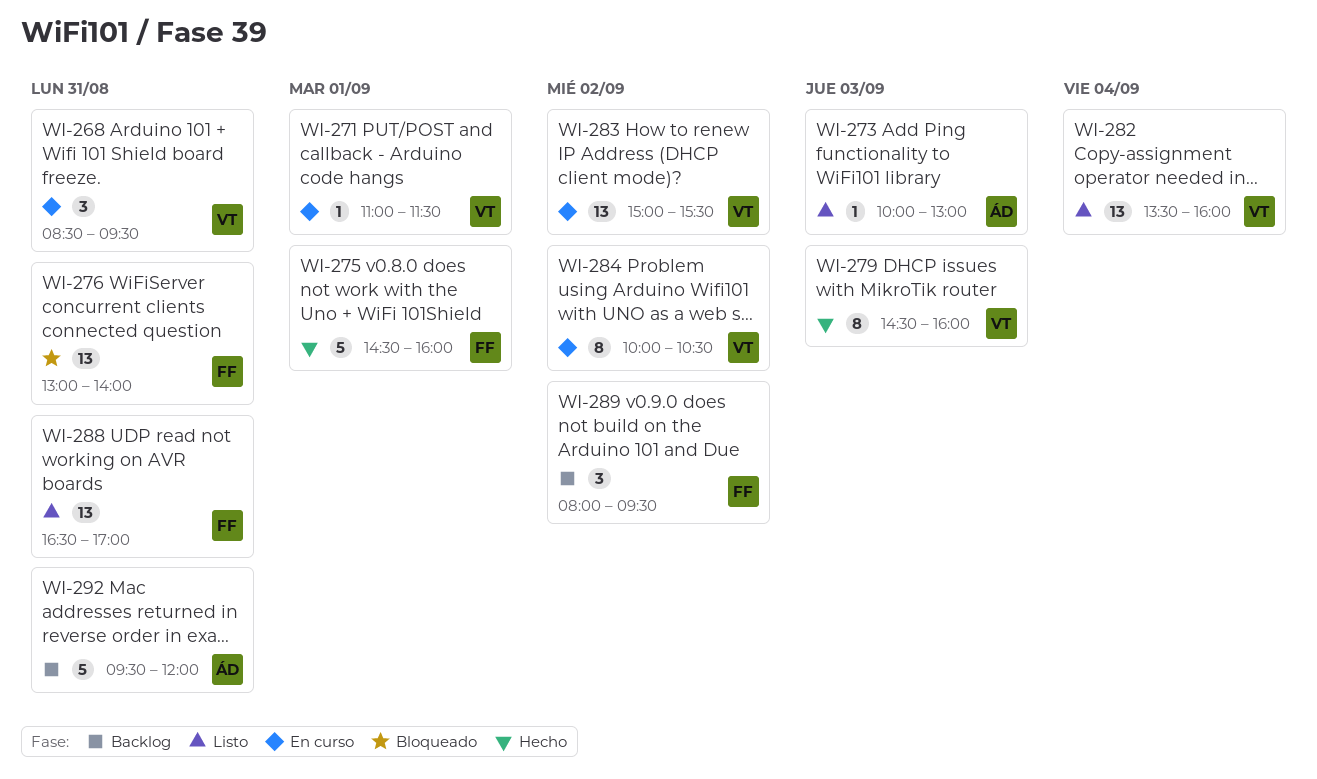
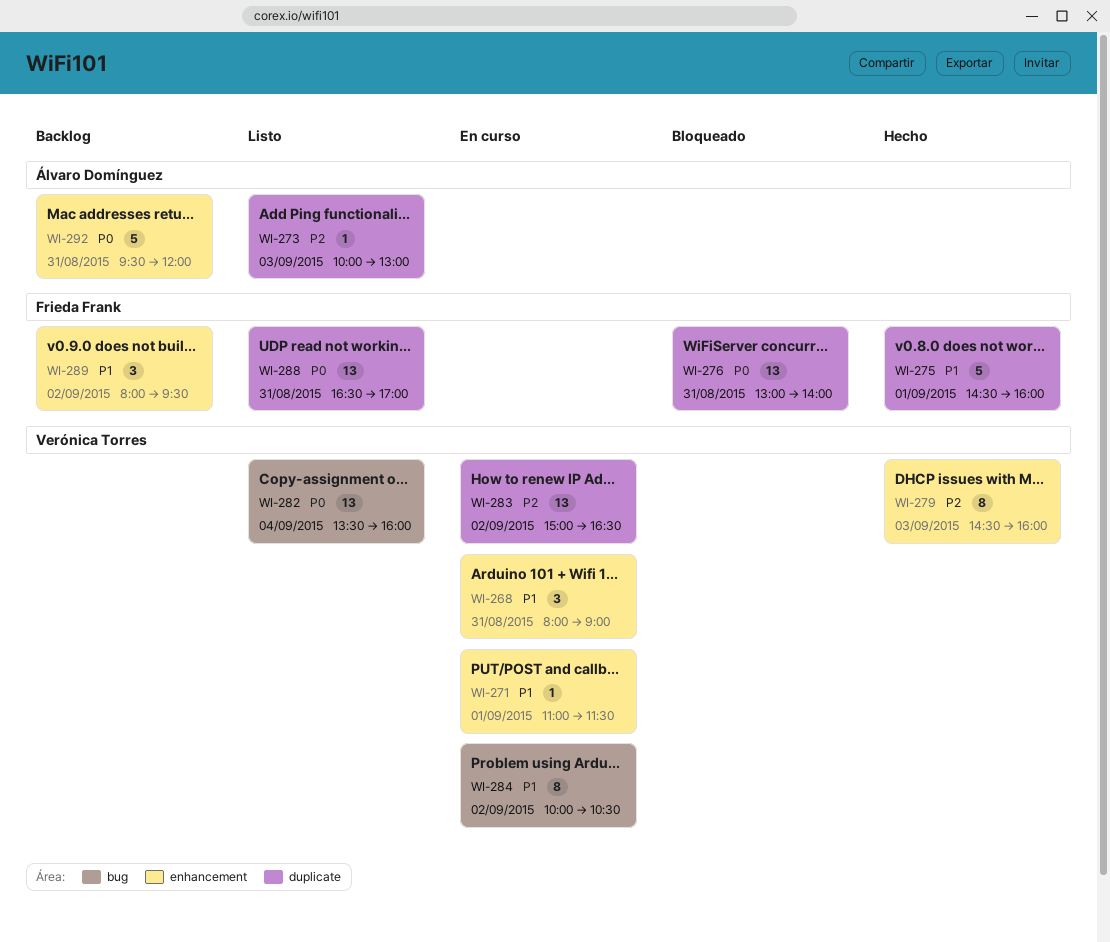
WI-268, begins: 08:30 -> 08:00
WI-268, ends: 09:30 -> 09:00
WI-283, ends: 15:30 -> 16:30

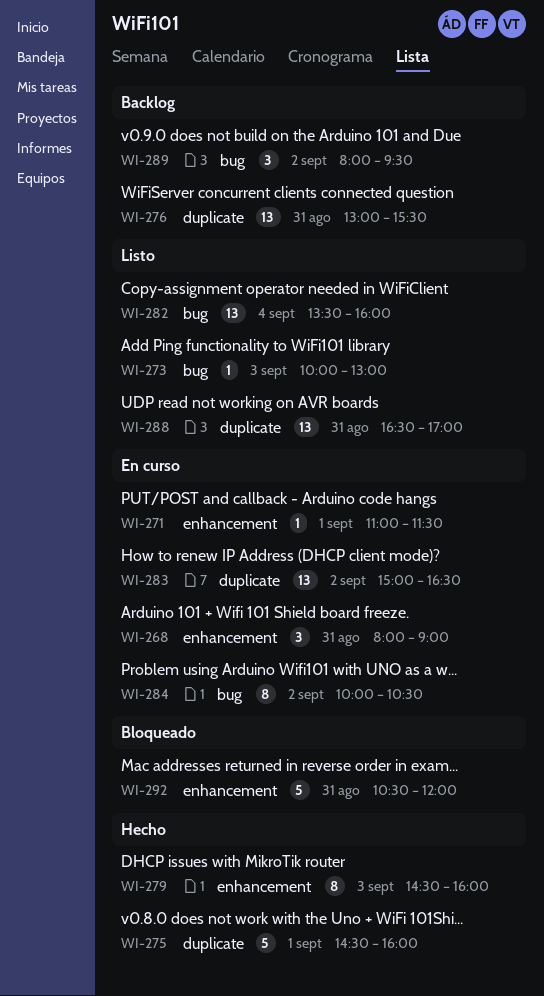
WI-273, label: duplicate -> bug
WI-276, status: Bloqueado -> Backlog
WI-276, ends: 14:00 -> 15:30
WI-289, label: enhancement -> bug
WI-292, status: Backlog -> Bloqueado
WI-292, begins: 09:30 -> 10:30

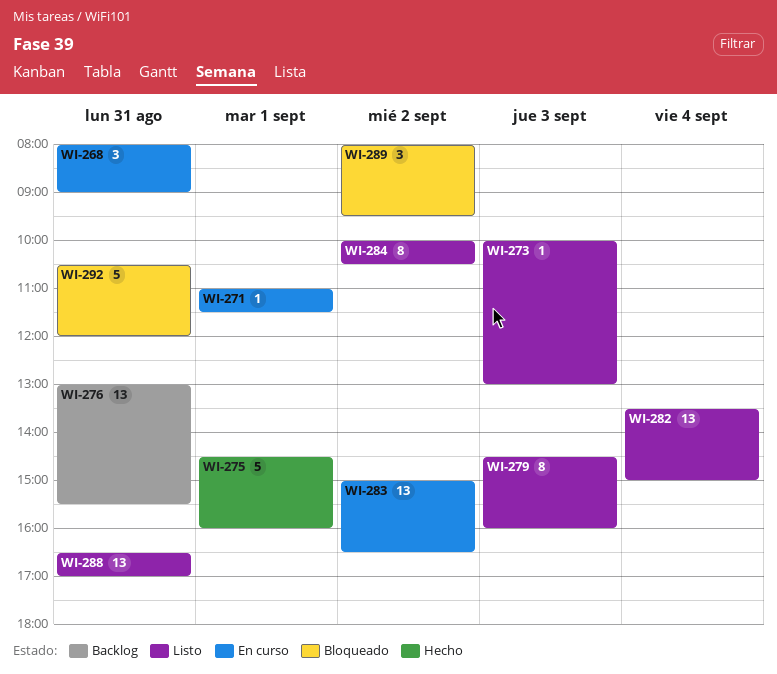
WI-279, status: Hecho -> Listo
WI-282, ends: 16:00 -> 15:00
WI-284, status: En curso -> Listo
WI-289, status: Backlog -> Bloqueado

